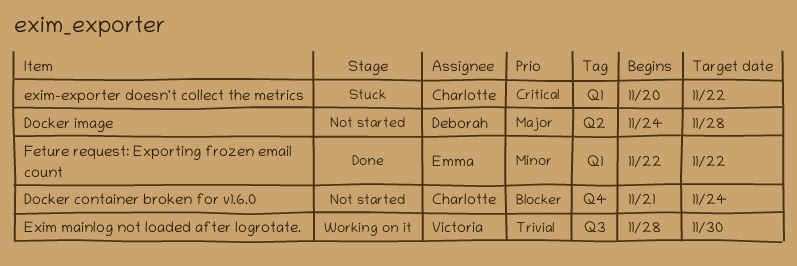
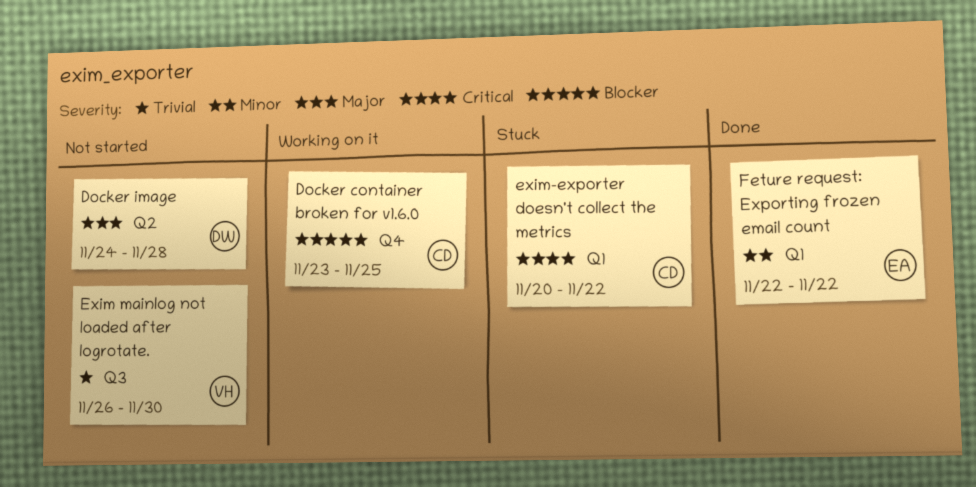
Docker container broken for v1.6.0, status: Not started -> Working on it
Docker container broken for v1.6.0, start: Nov 21 -> Nov 23
Docker container broken for v1.6.0, due: Nov 24 -> Nov 25
Exim mainlog not loaded after logrotate., status: Working on it -> Not started
Exim mainlog not loaded after logrotate., start: Nov 28 -> Nov 26

